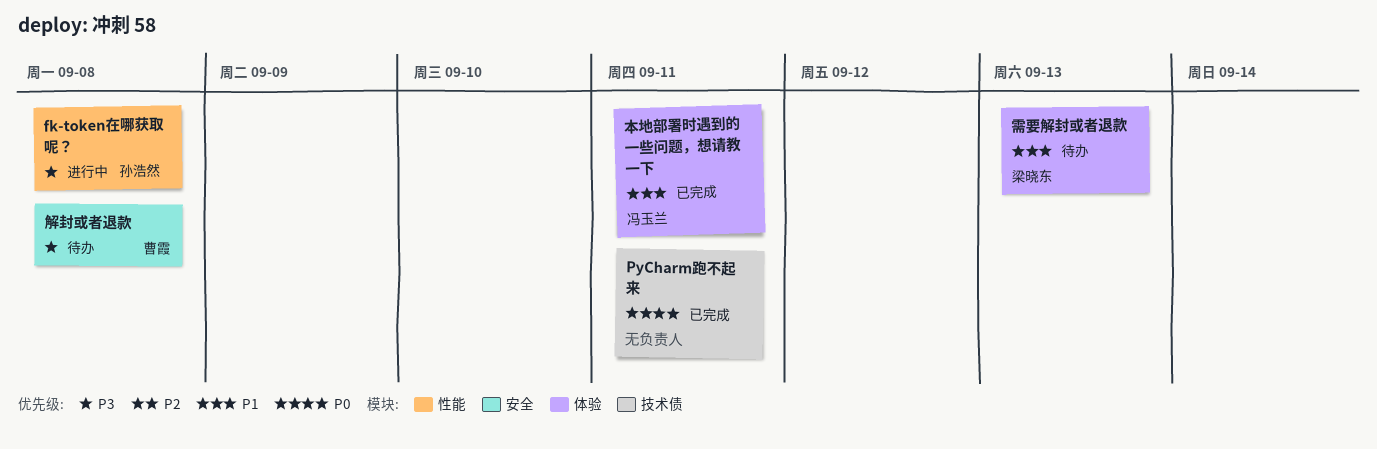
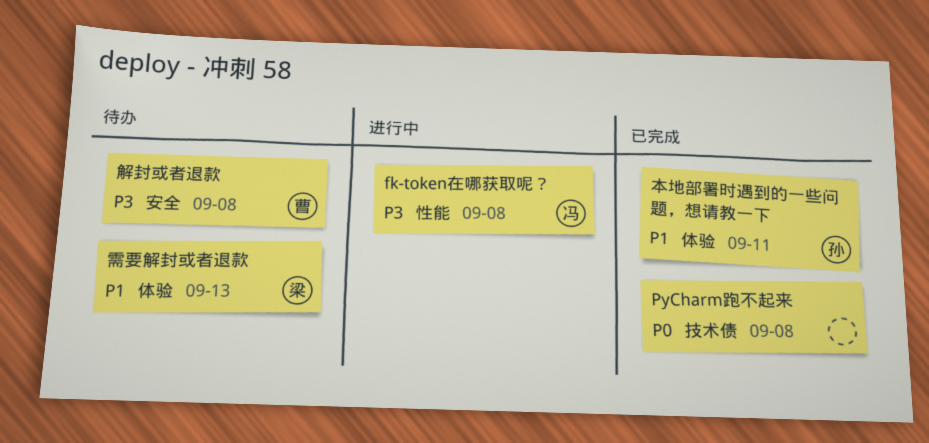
fk-token在哪获取呢？, owner: 孙浩然 -> 冯玉兰
PyCharm跑不起来, due: Sep 11 -> Sep 8
本地部署时遇到的一些问题，想请教一下, owner: 冯玉兰 -> 孙浩然

